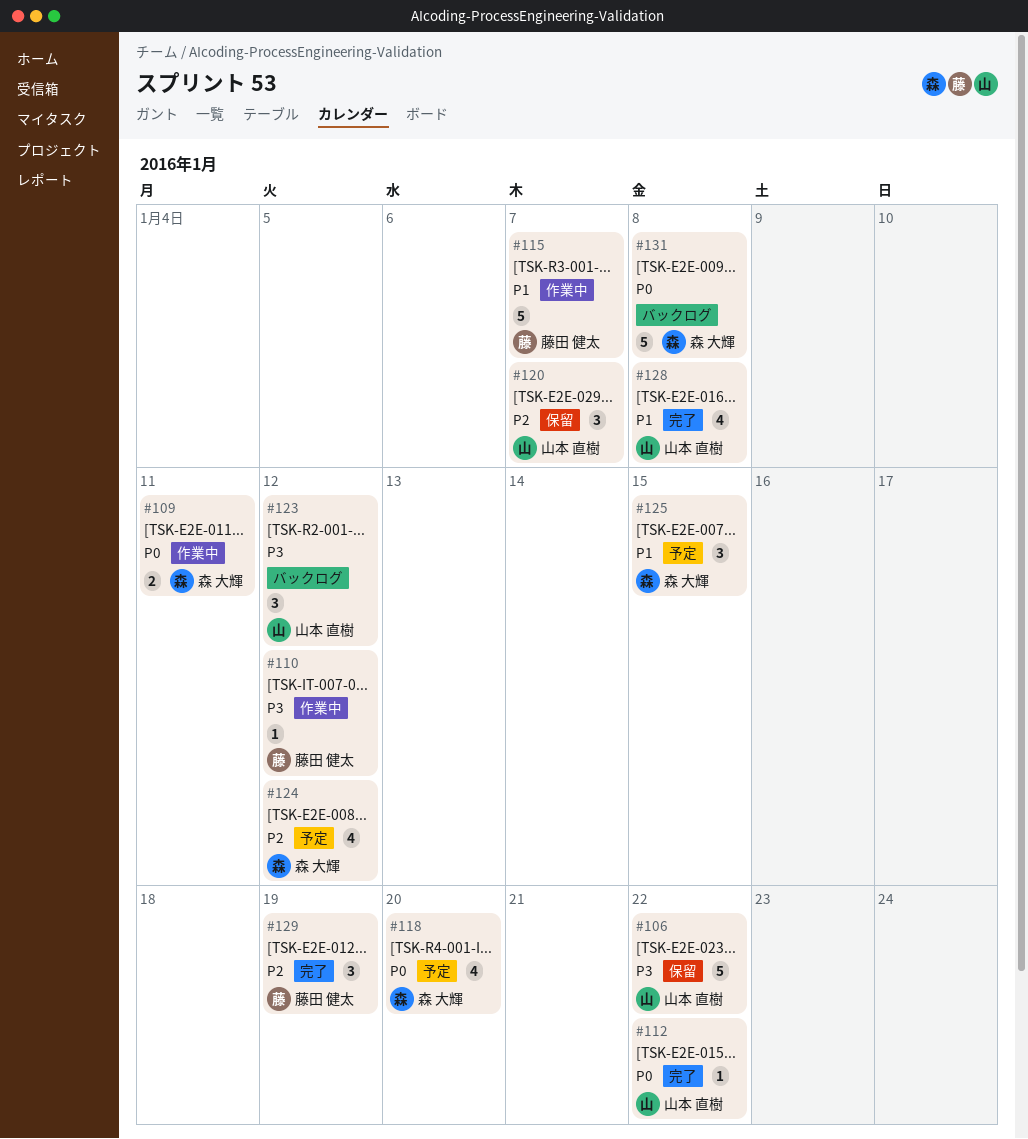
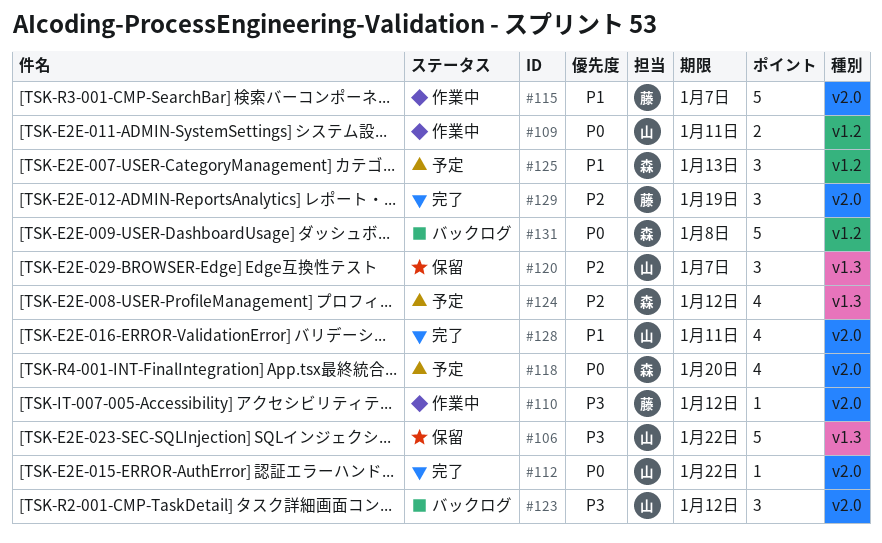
#109, owner: 森 大輝 -> 山本 直樹
#125, due: Jan 15 -> Jan 13
#128, due: Jan 8 -> Jan 11

